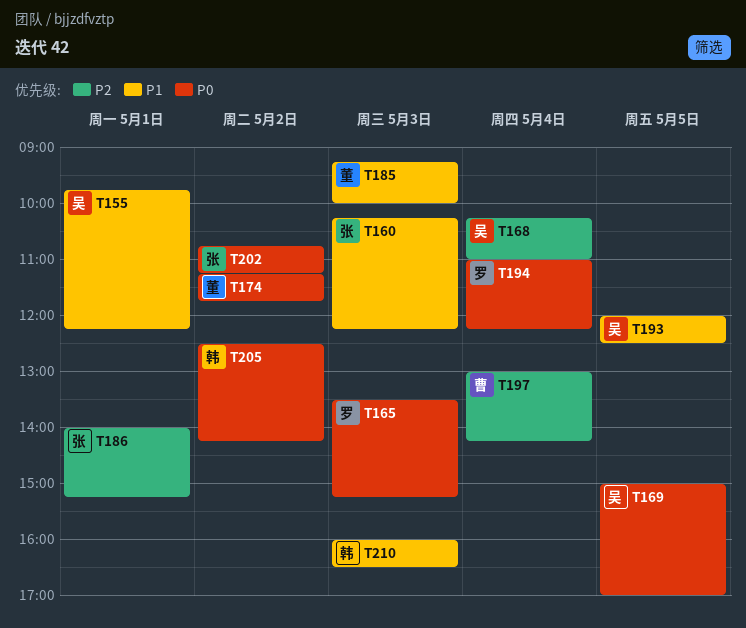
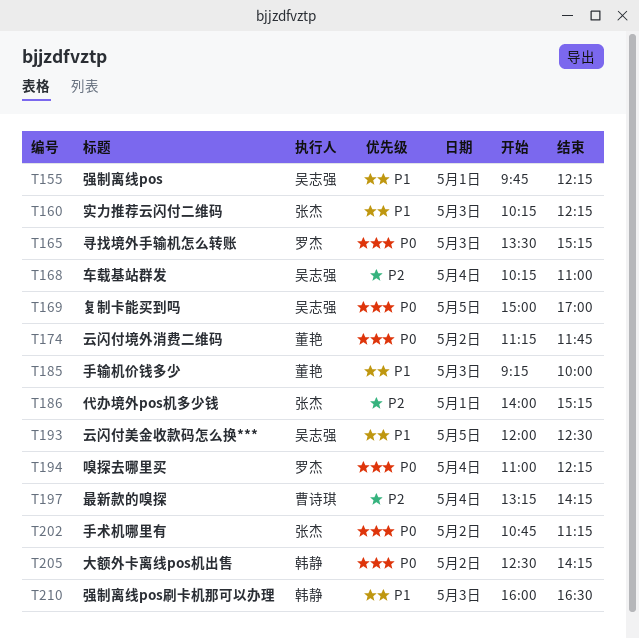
T197, begins: 13:00 -> 13:15

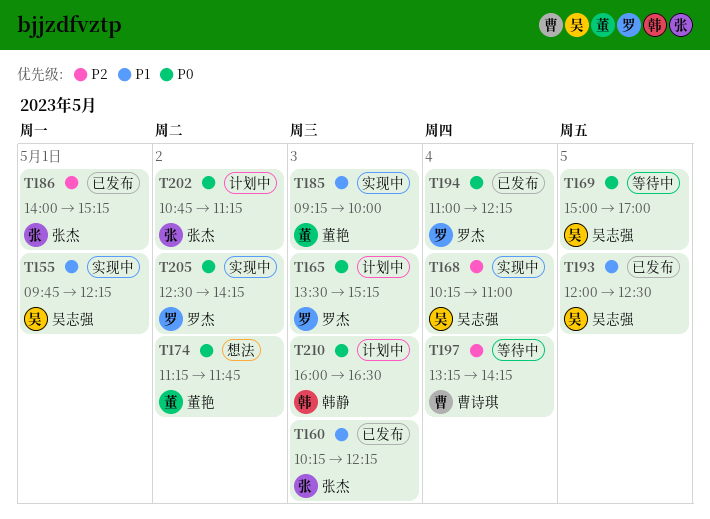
T205, owner: 韩静 -> 罗杰
T210, priority: P1 -> P0

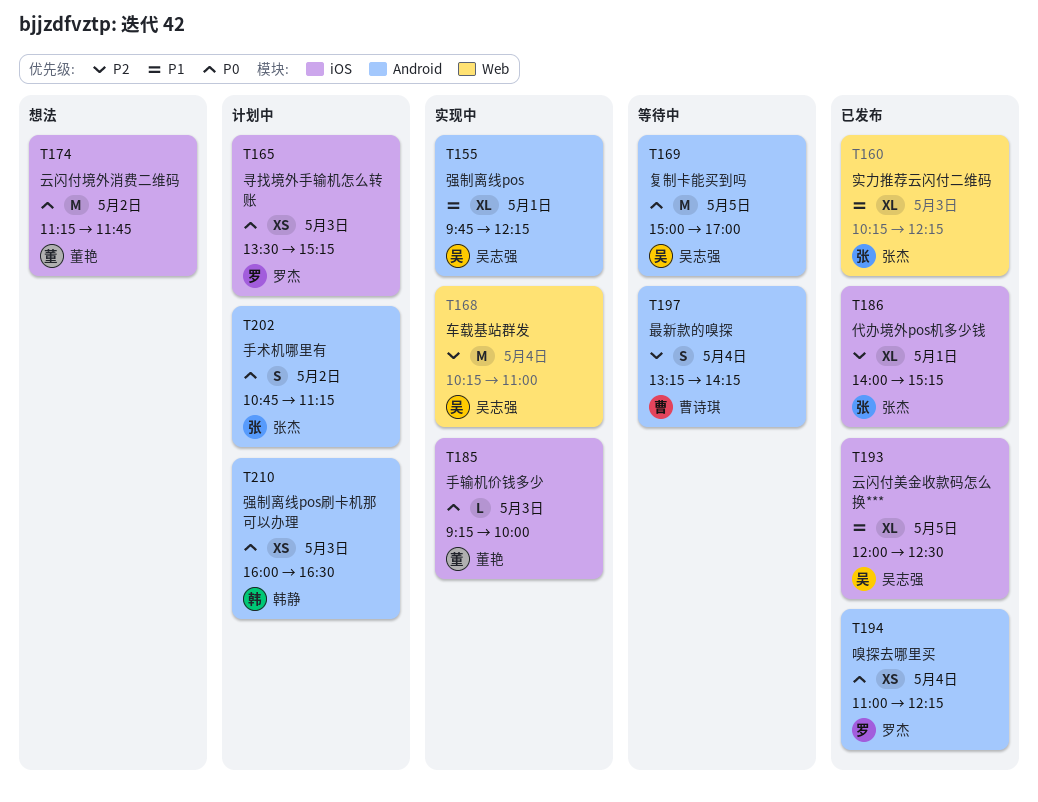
T185, priority: P1 -> P0
T205: present -> none

